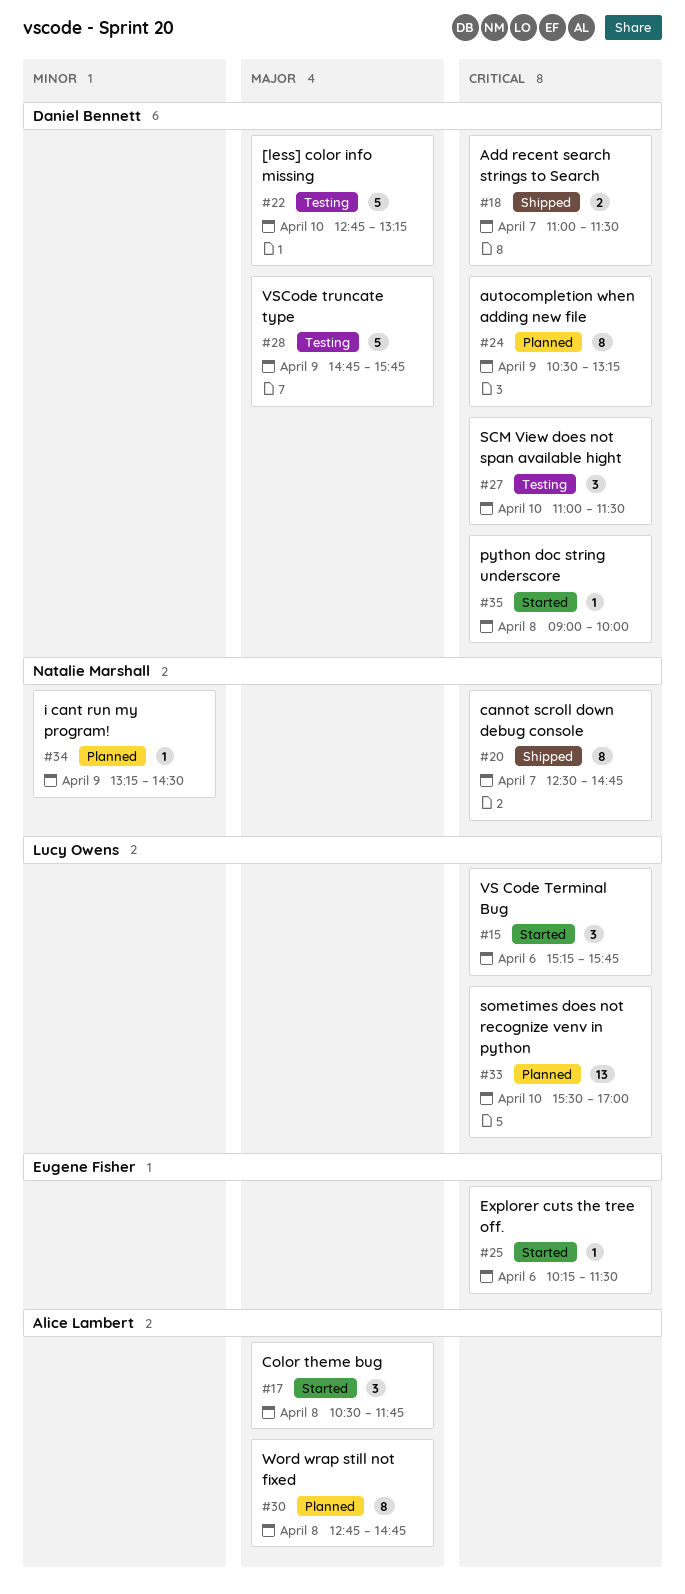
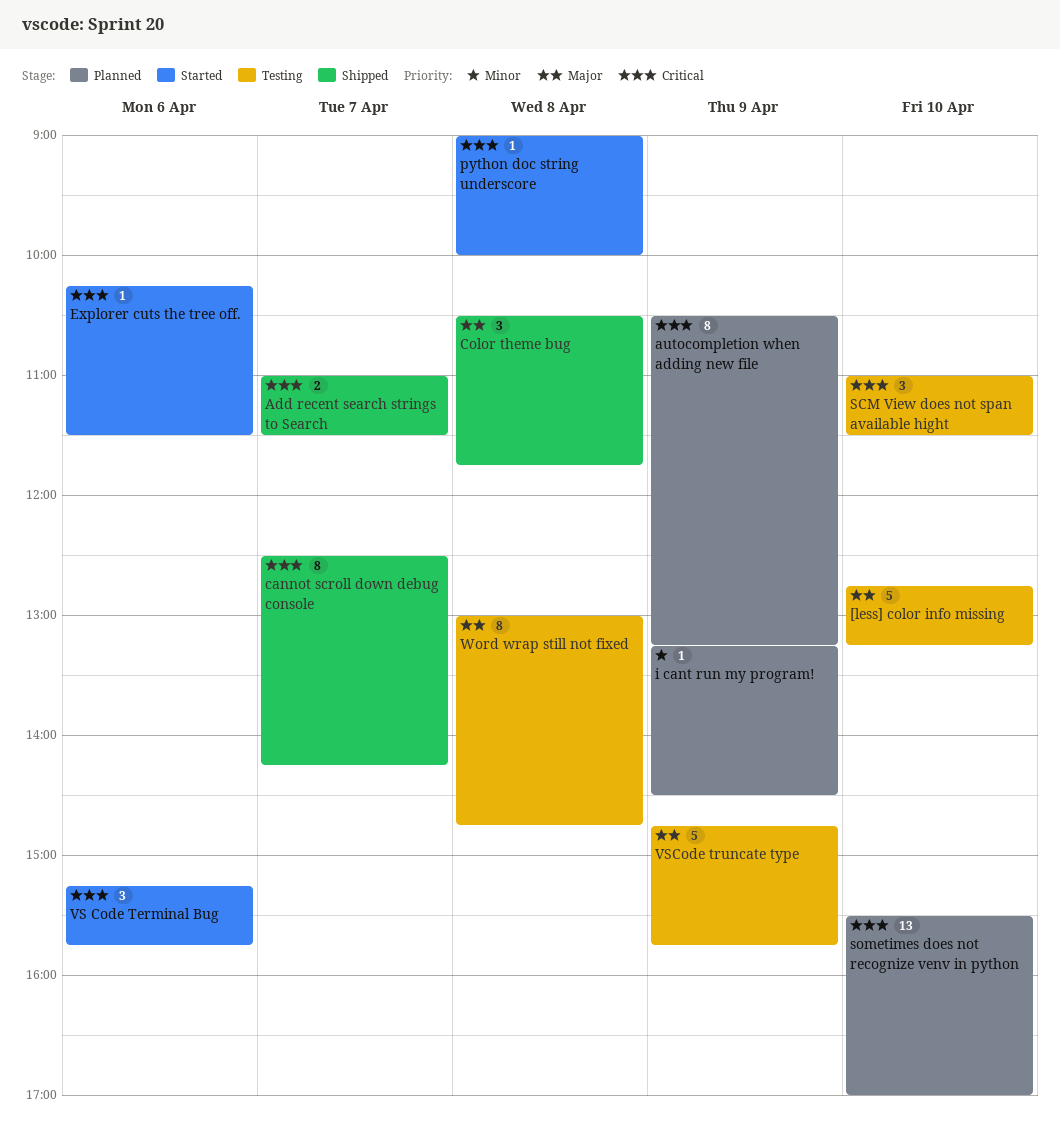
cannot scroll down debug console, ends: 14:45 -> 14:15
Color theme bug, status: Started -> Shipped
Word wrap still not fixed, status: Planned -> Testing
Word wrap still not fixed, begins: 12:45 -> 13:00

